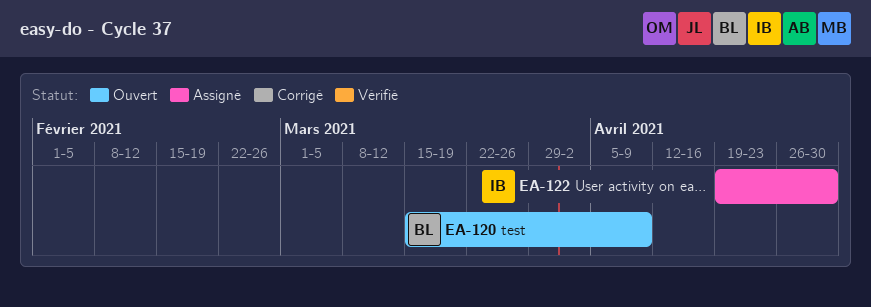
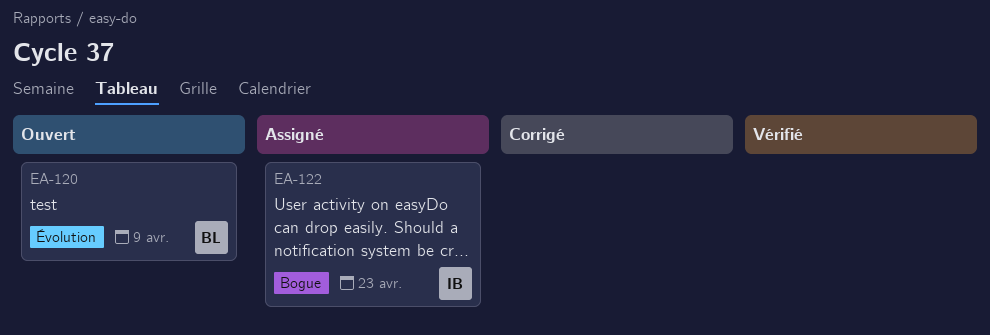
EA-122, due: Apr 30 -> Apr 23

